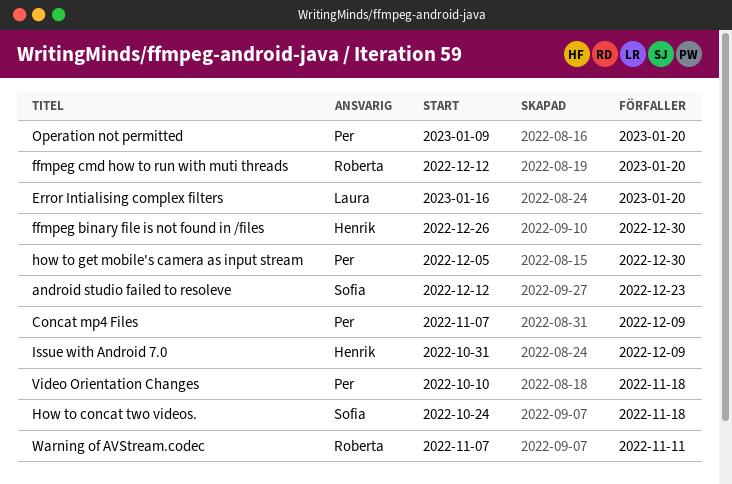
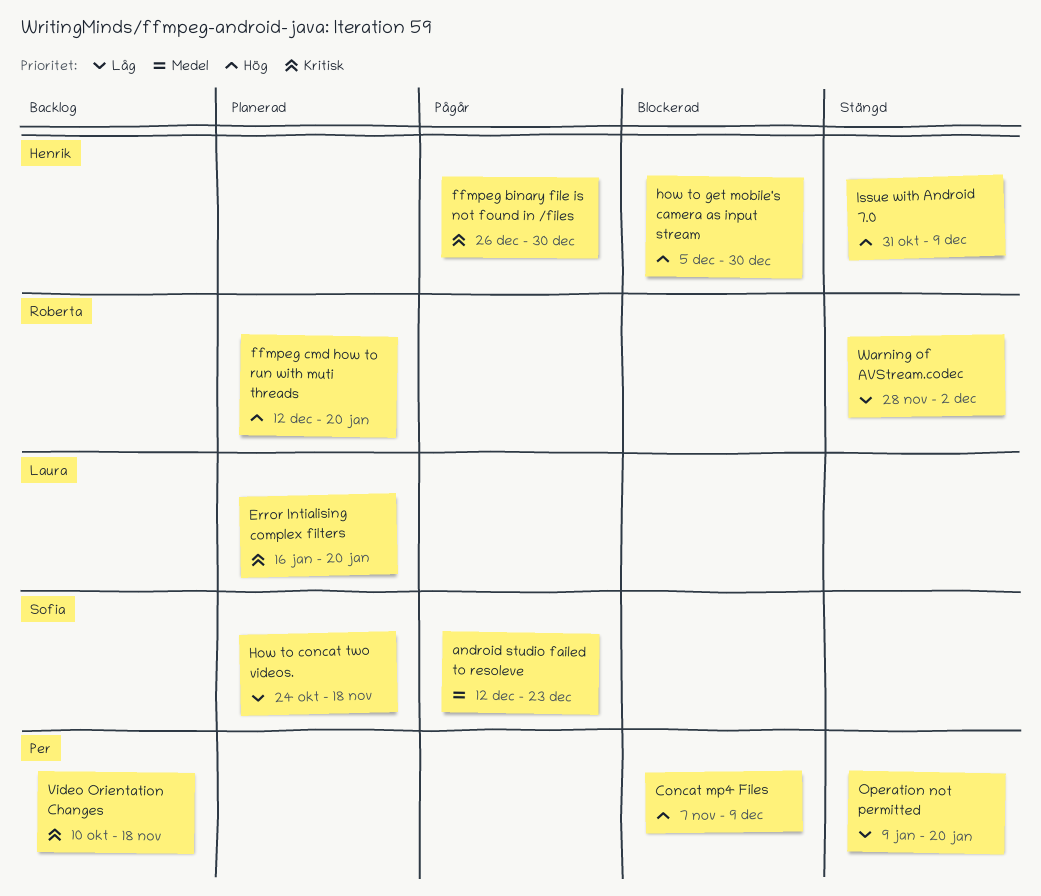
how to get mobile's camera as input stream, owner: Per -> Henrik
Warning of AVStream.codec, start: Nov 7 -> Nov 28
Warning of AVStream.codec, due: Nov 11 -> Dec 2

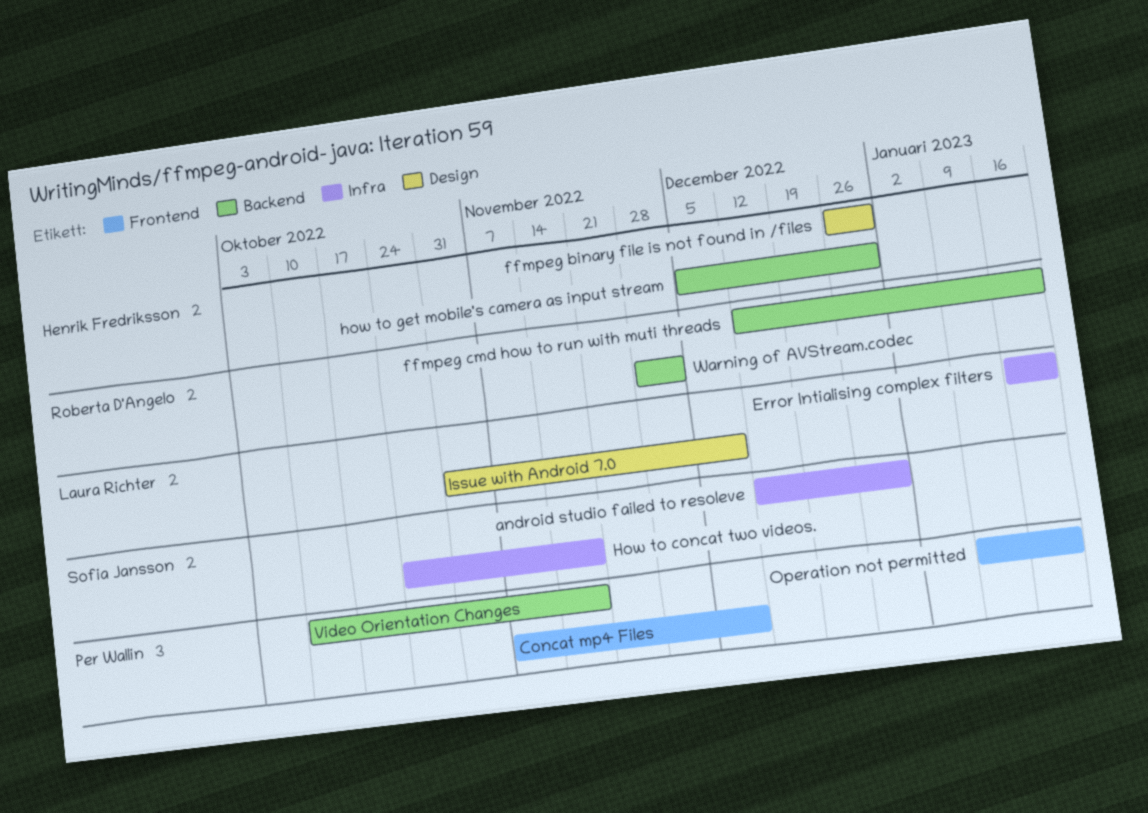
android studio failed to resoleve, due: Dec 23 -> Dec 30
Issue with Android 7.0, owner: Henrik Fredriksson -> Laura Richter

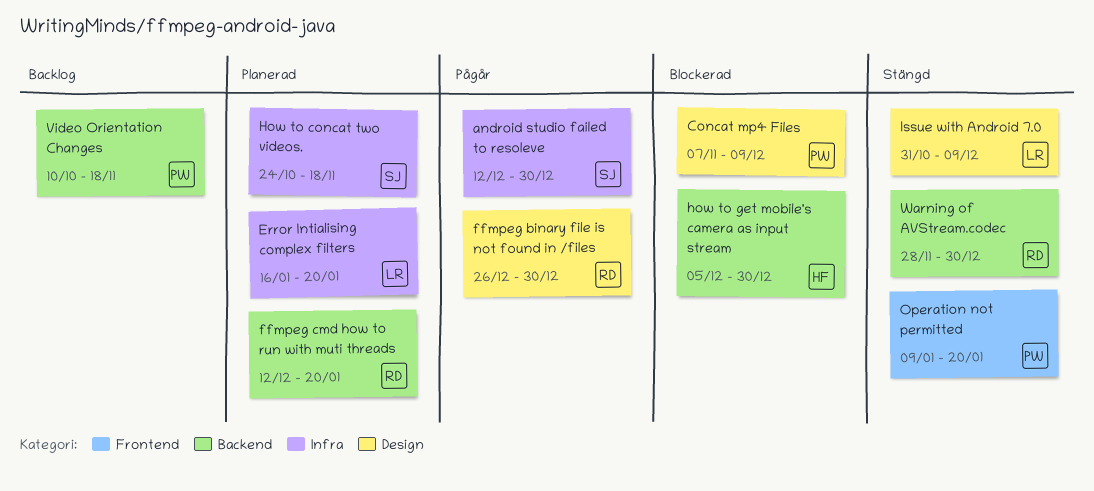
Concat mp4 Files, label: Frontend -> Design
ffmpeg binary file is not found in /files, owner: Henrik Fredriksson -> Roberta D'Angelo
Warning of AVStream.codec, due: Dec 2 -> Dec 30

